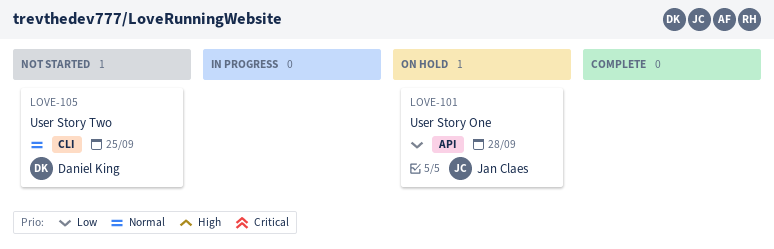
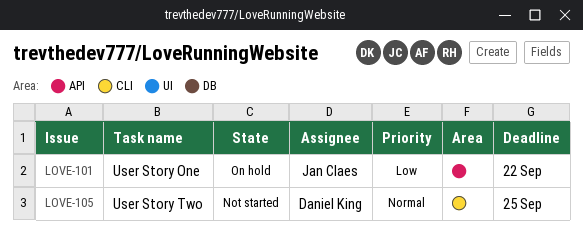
LOVE-101, due: Sep 28 -> Sep 22

